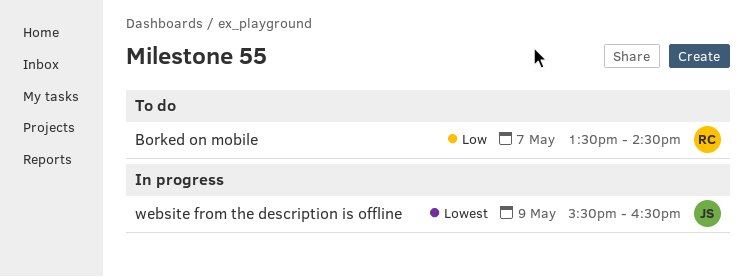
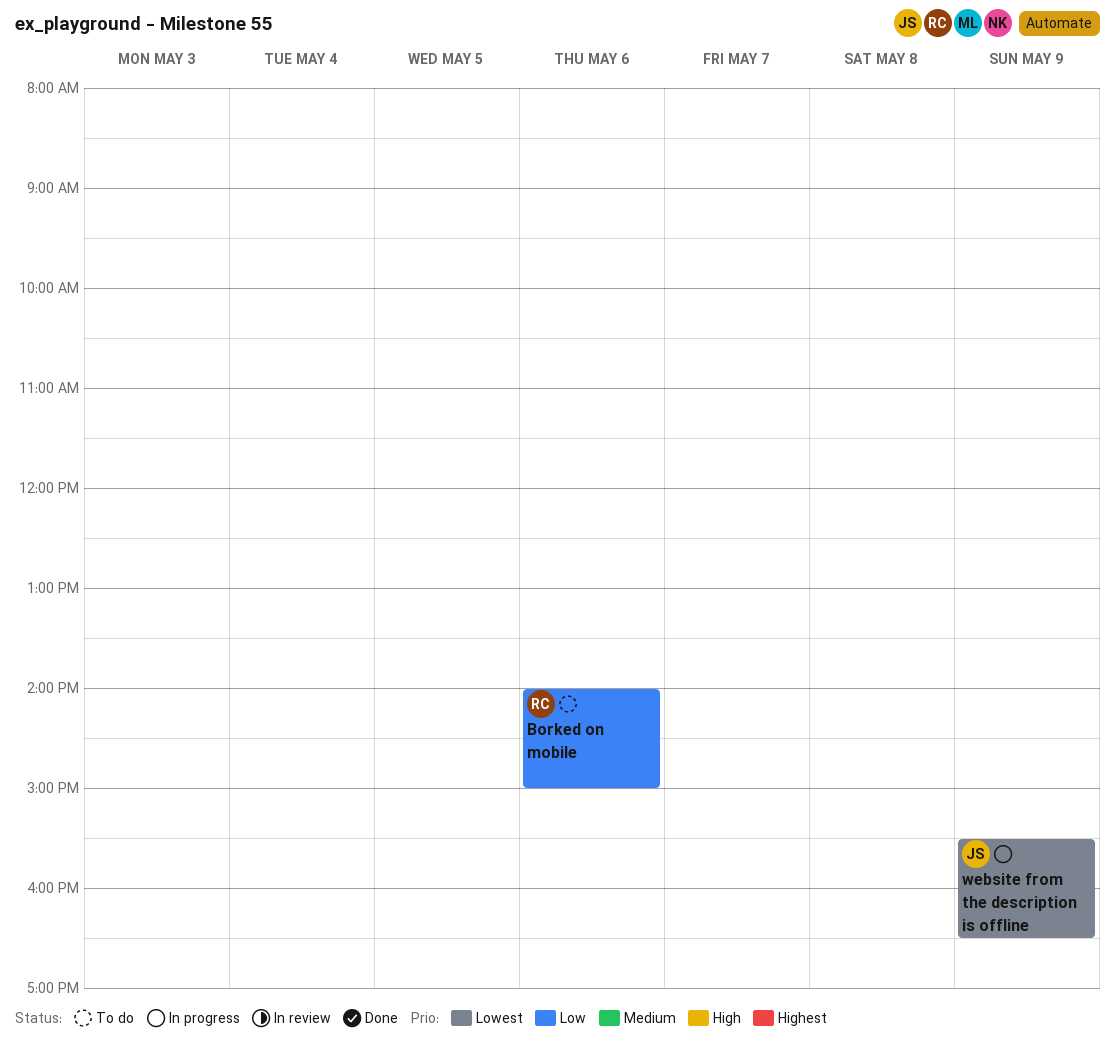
Borked on mobile, day: May 7 -> May 6
Borked on mobile, begins: 13:30 -> 14:00
Borked on mobile, ends: 14:30 -> 15:00

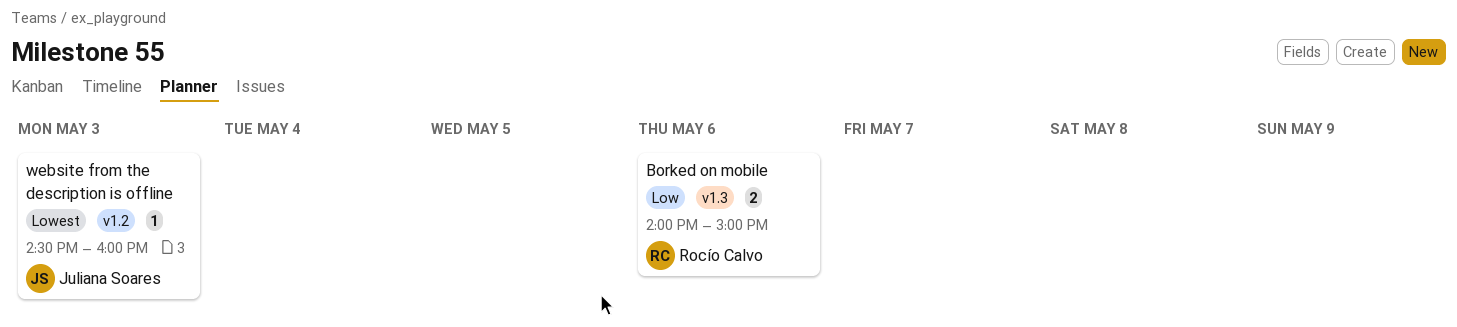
website from the description is offline, day: May 9 -> May 3
website from the description is offline, begins: 15:30 -> 14:30
website from the description is offline, ends: 16:30 -> 16:00

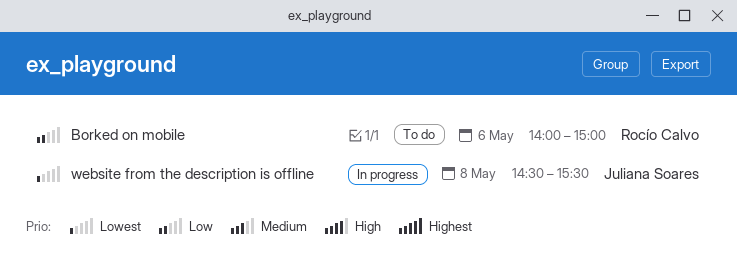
website from the description is offline, day: May 3 -> May 8
website from the description is offline, ends: 16:00 -> 15:30

